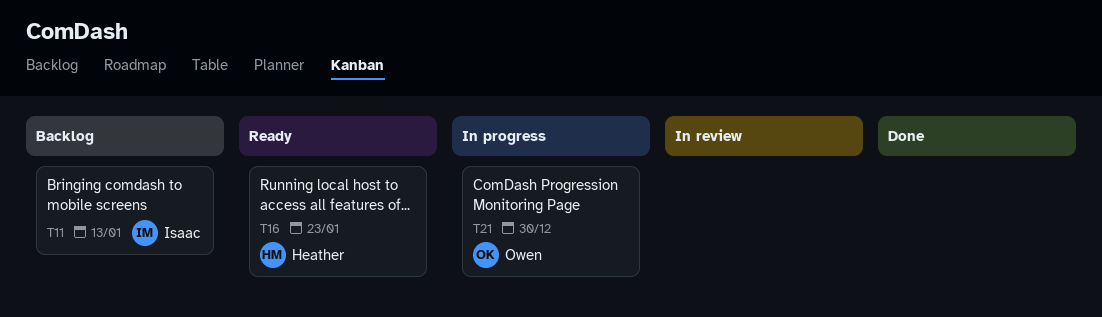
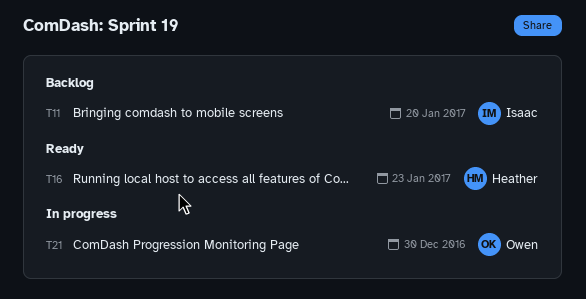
T11, due: Jan 13 -> Jan 20

